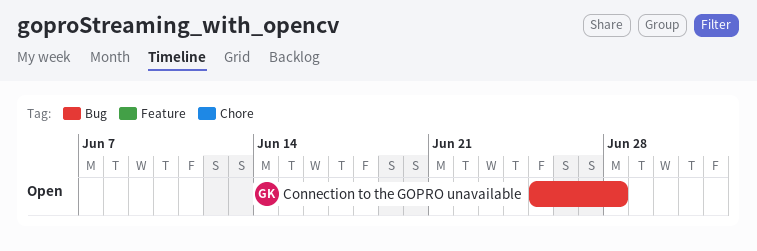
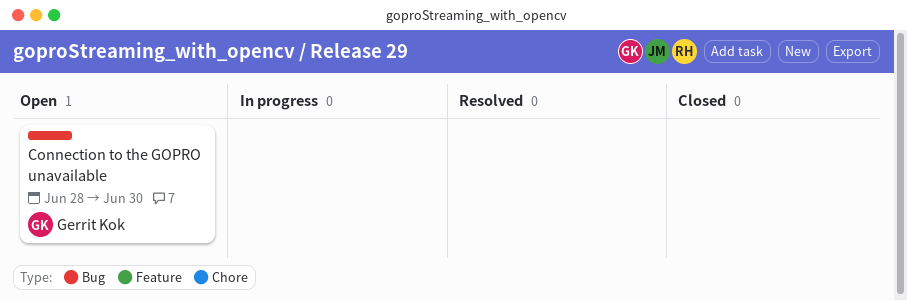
Connection to the GOPRO unavailable, start: Jun 25 -> Jun 28
Connection to the GOPRO unavailable, due: Jun 28 -> Jun 30

